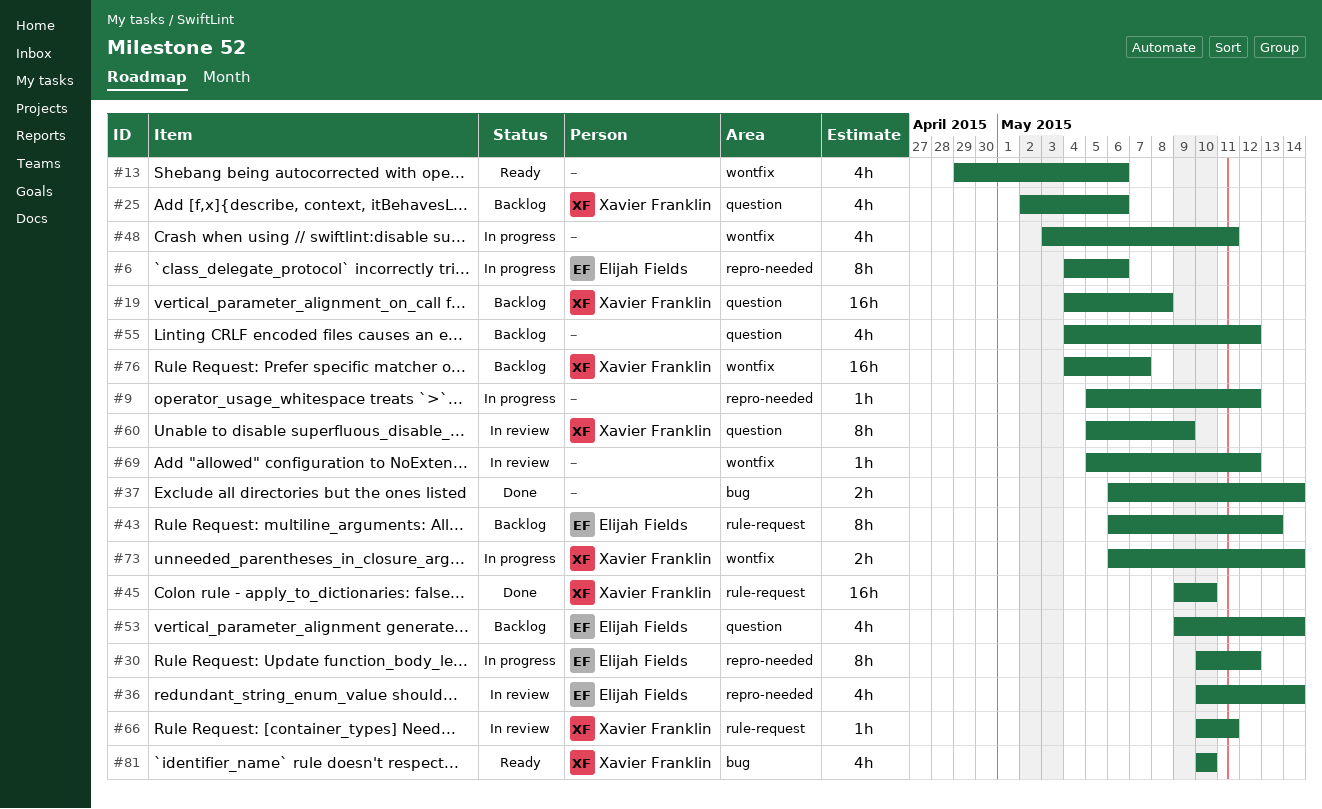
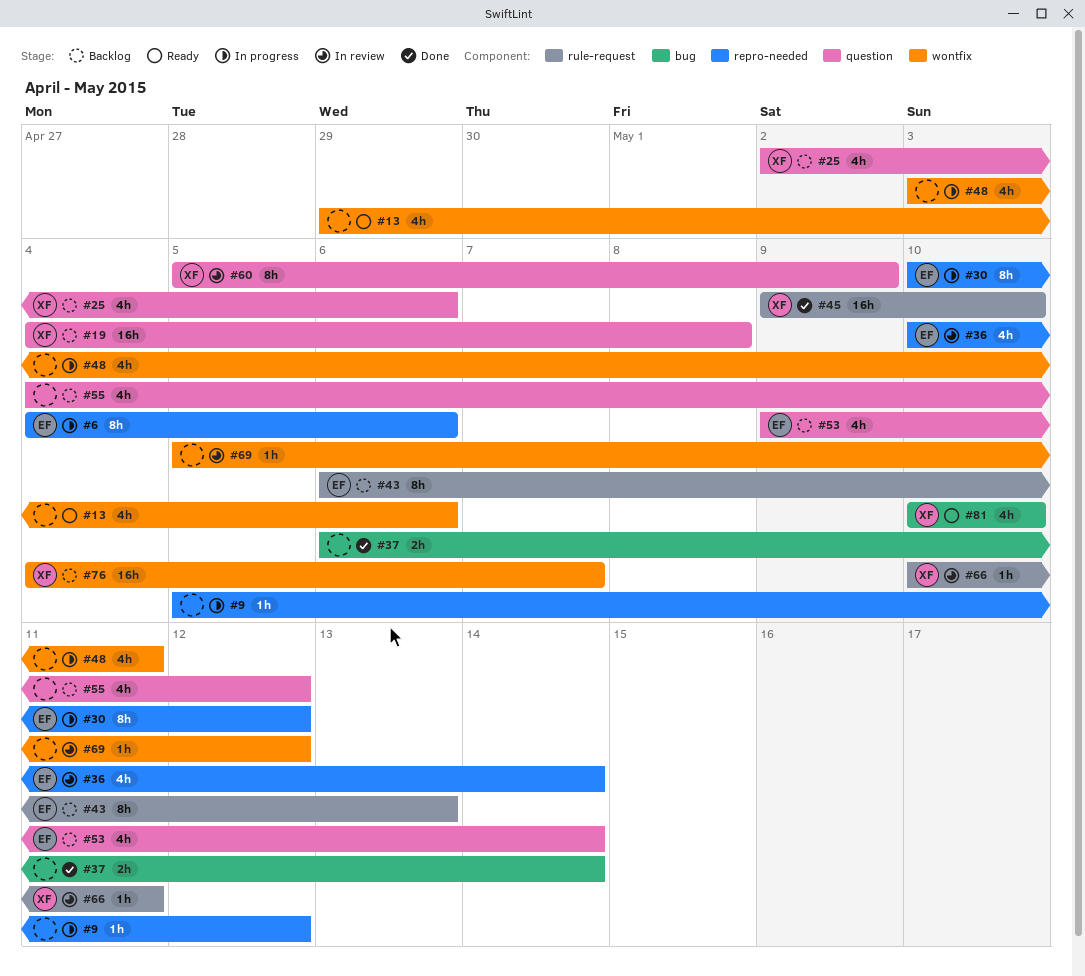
#73: present -> none

